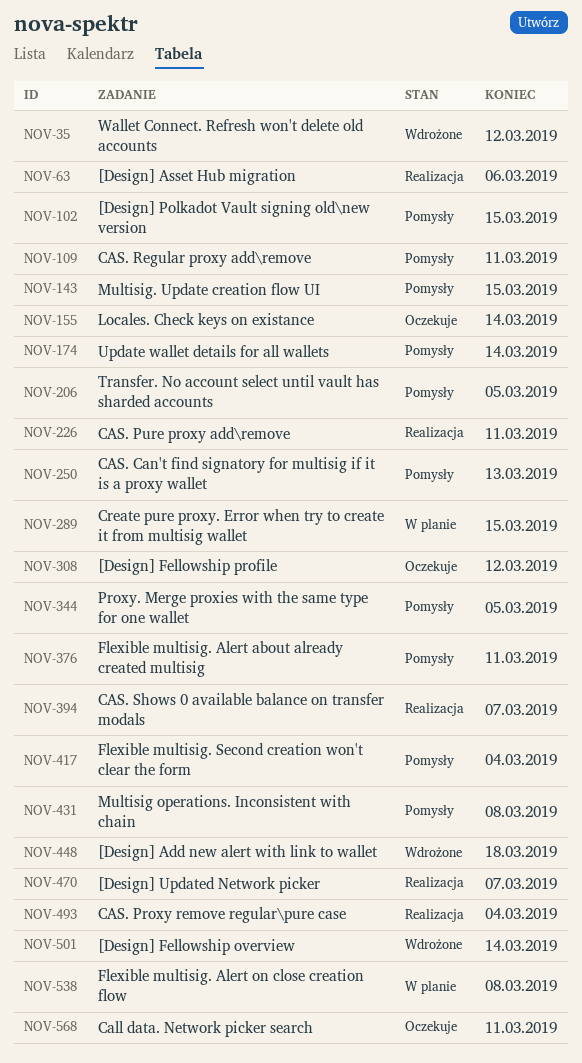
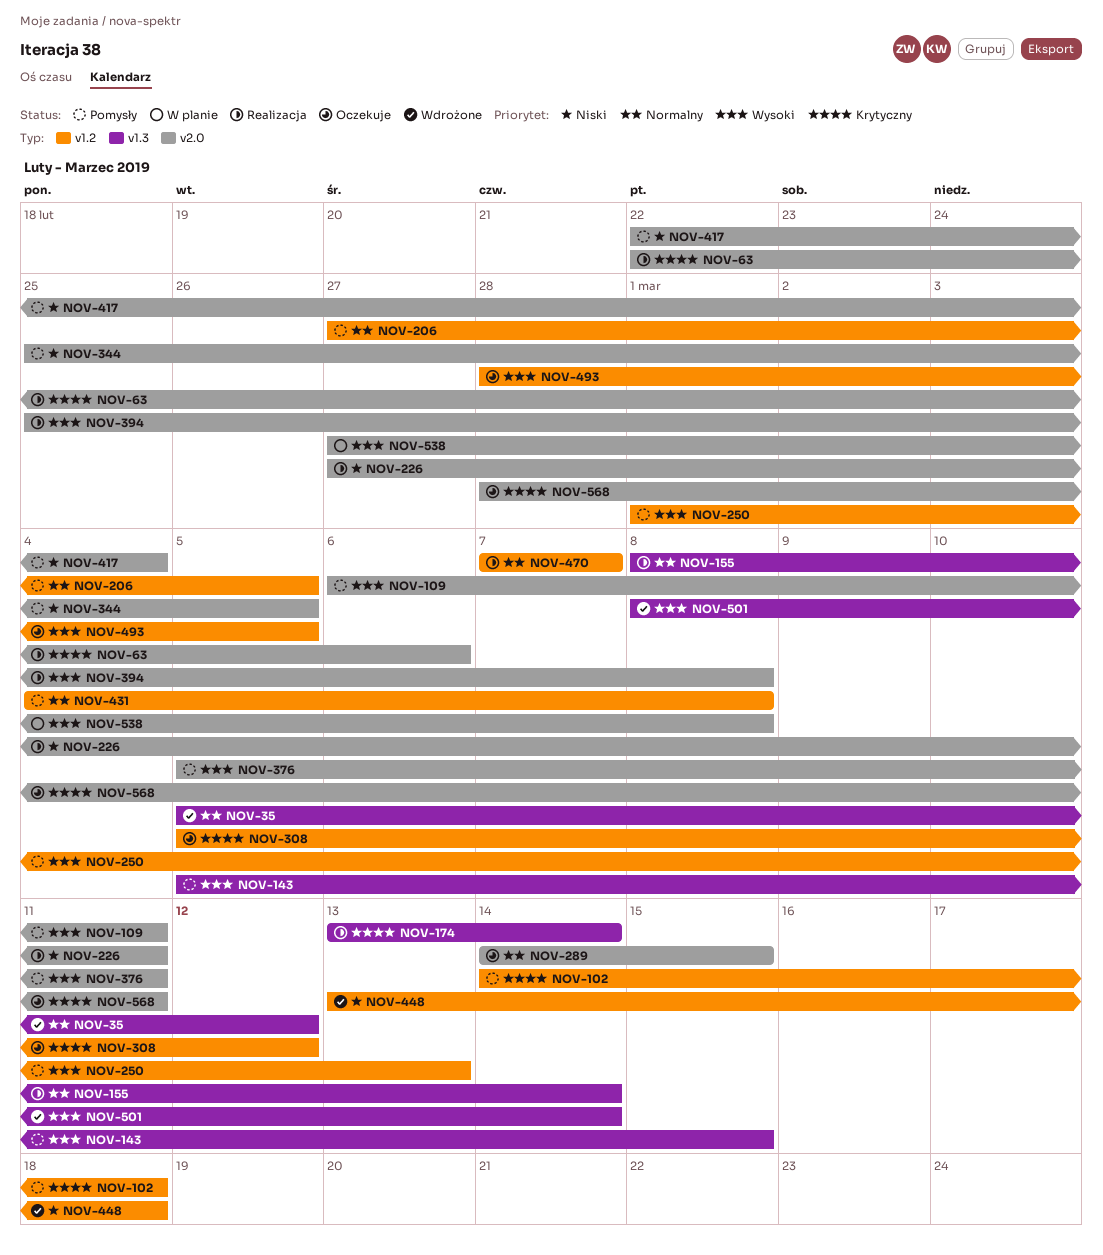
NOV-102, due: Mar 15 -> Mar 18
NOV-155, status: Oczekuje -> Realizacja
NOV-174, status: Pomysły -> Realizacja
NOV-289, status: W planie -> Oczekuje
NOV-394, due: Mar 7 -> Mar 8
NOV-493, status: Realizacja -> Oczekuje
NOV-493, due: Mar 4 -> Mar 5

